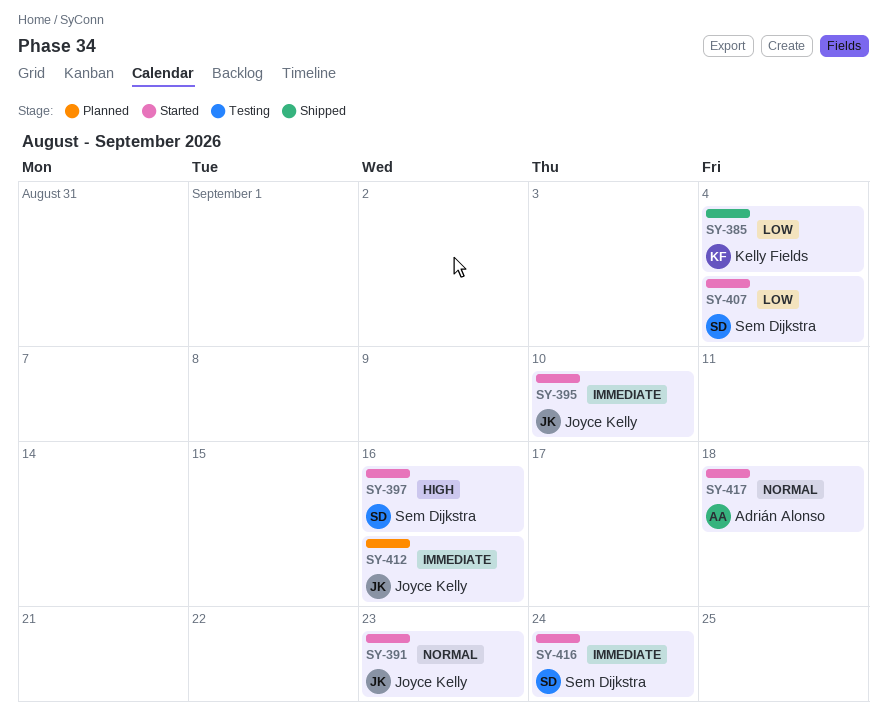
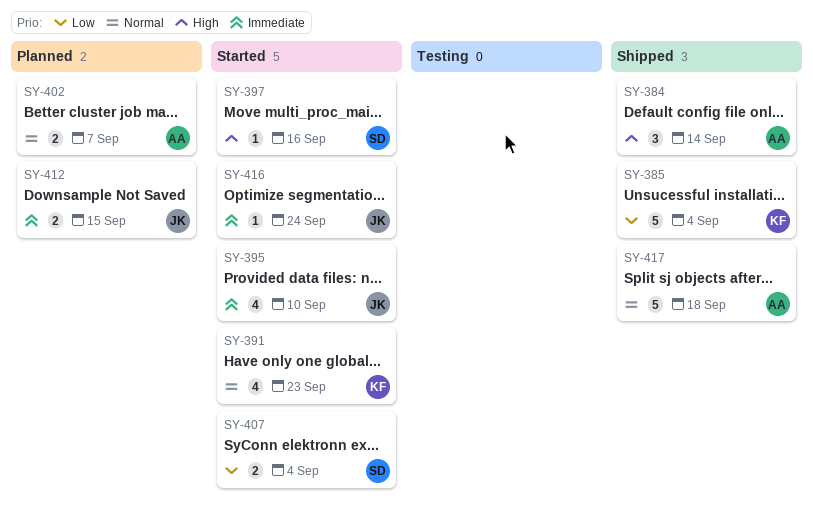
SY-384: none -> present
SY-391, owner: Joyce Kelly -> Kelly Fields
SY-402: none -> present
SY-412, due: Sep 16 -> Sep 15
SY-416, owner: Sem Dijkstra -> Joyce Kelly
SY-417, status: Started -> Shipped

